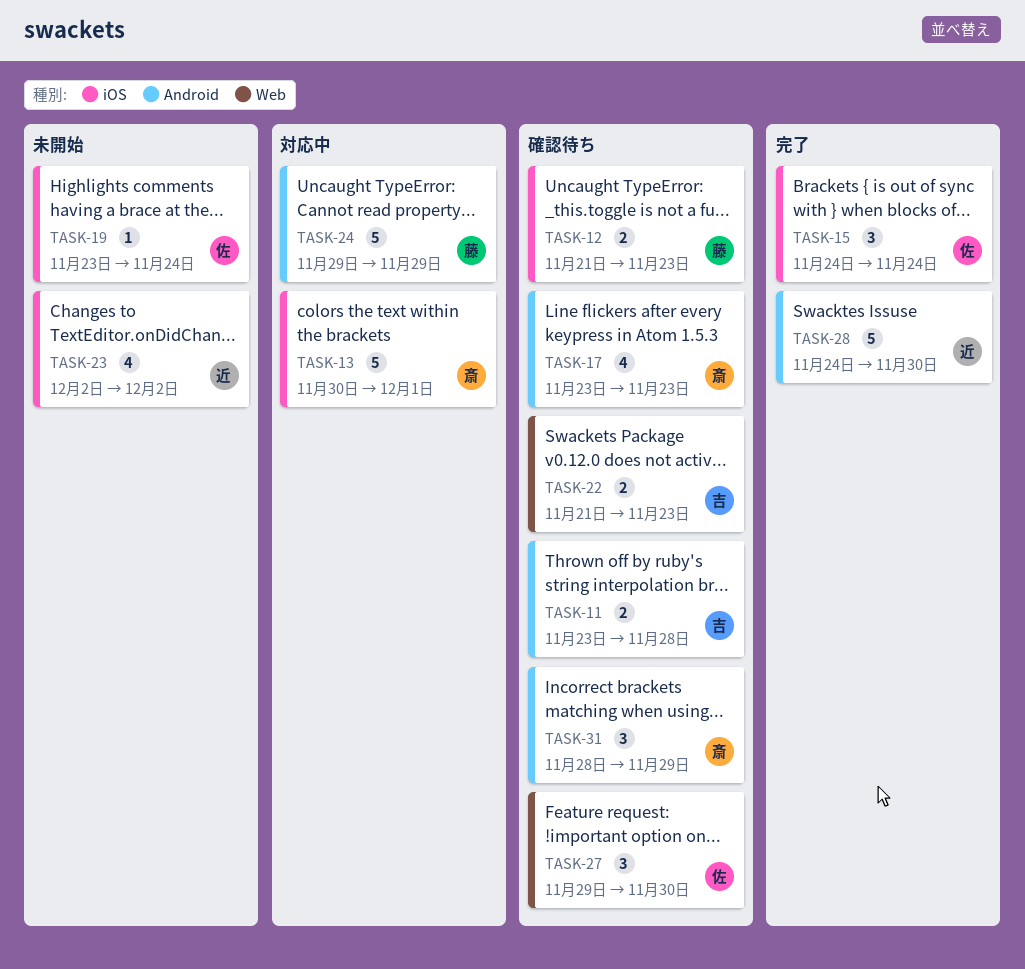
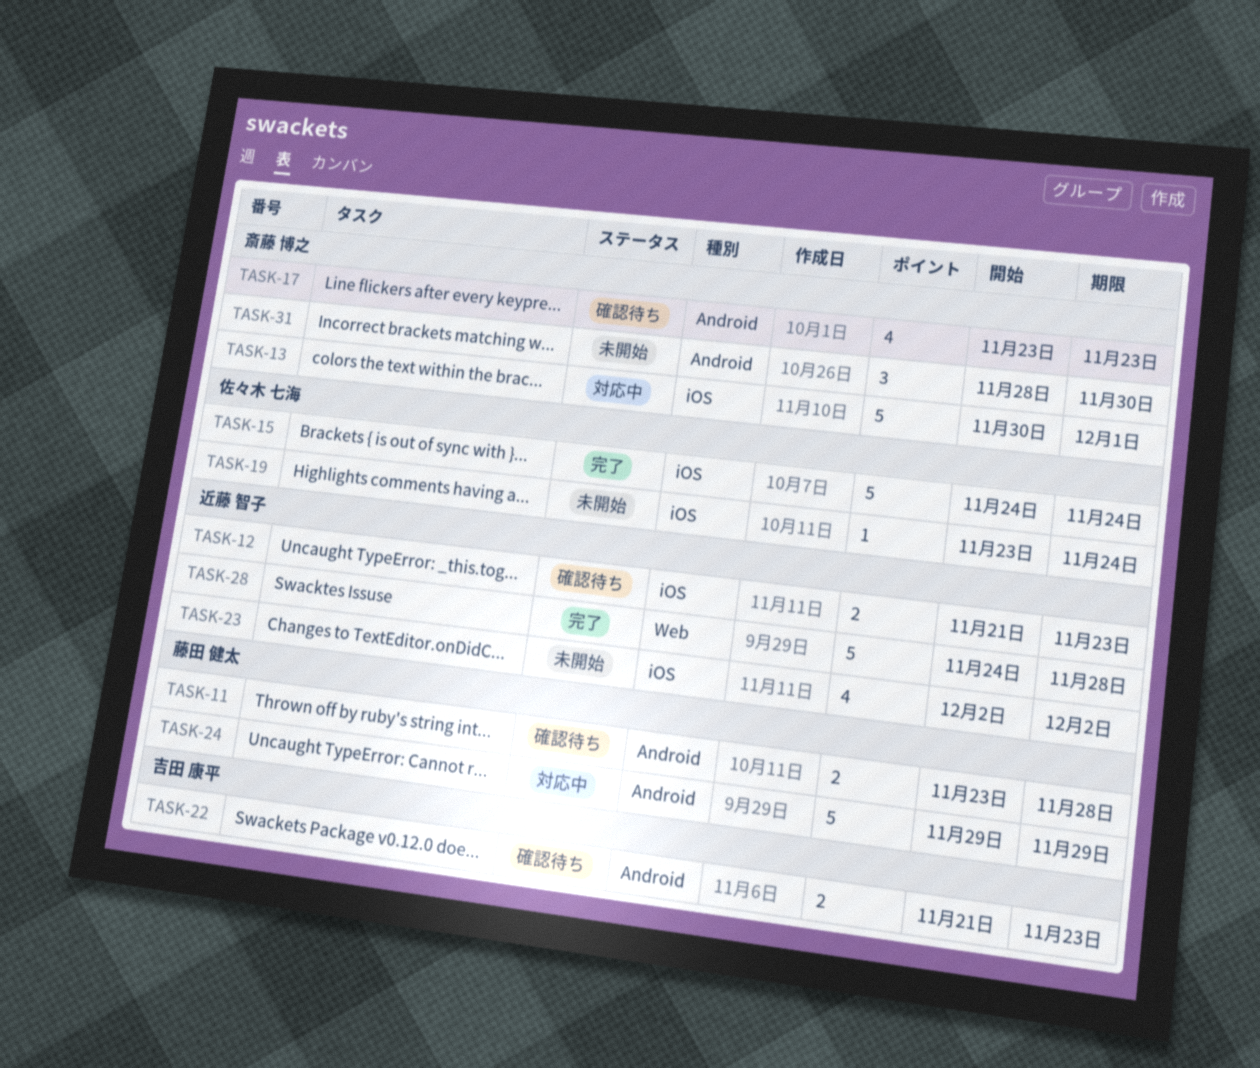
TASK-11, owner: 吉田 康平 -> 藤田 健太
TASK-12, owner: 藤田 健太 -> 近藤 智子
TASK-15, estimate: 3 -> 5
TASK-22, label: Web -> Android
TASK-27: present -> none
TASK-28, label: Android -> Web
TASK-28, due: Nov 30 -> Nov 28
TASK-31, status: 確認待ち -> 未開始
TASK-31, due: Nov 29 -> Nov 30

